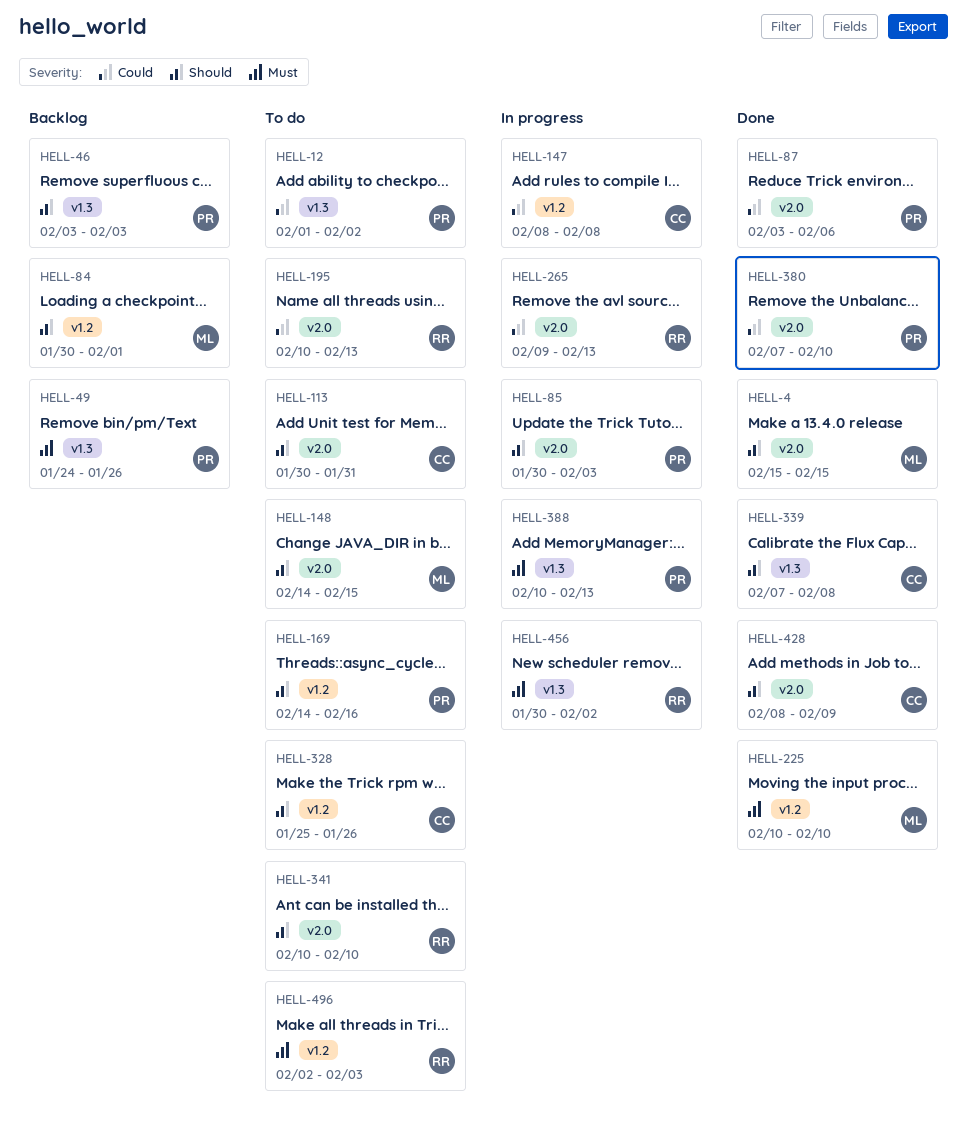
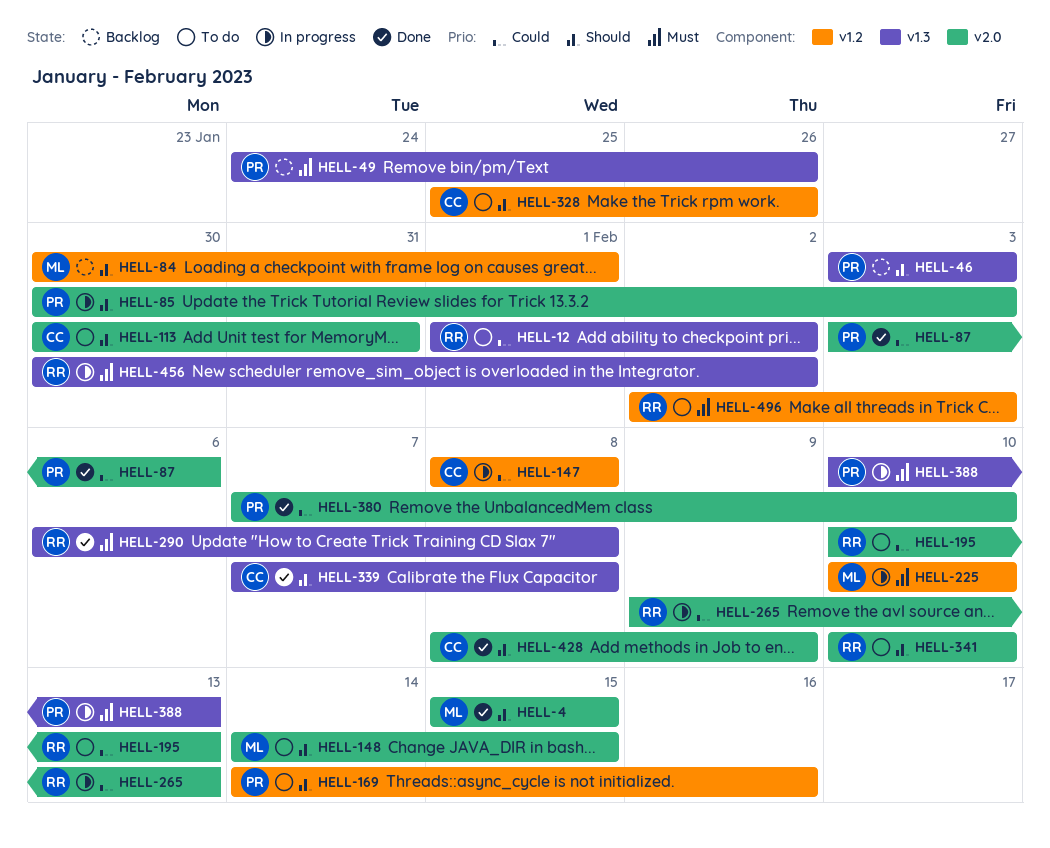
HELL-12, owner: PR -> RR
HELL-225, status: Done -> In progress
HELL-290: none -> present

